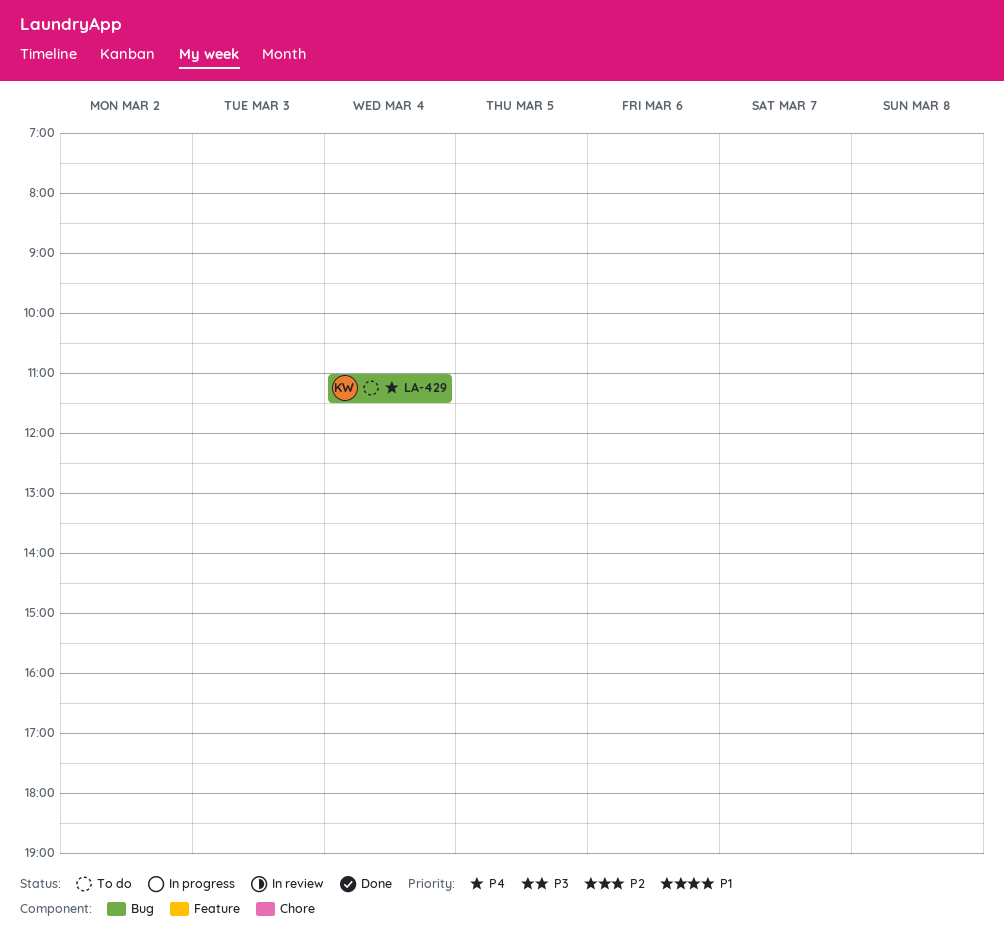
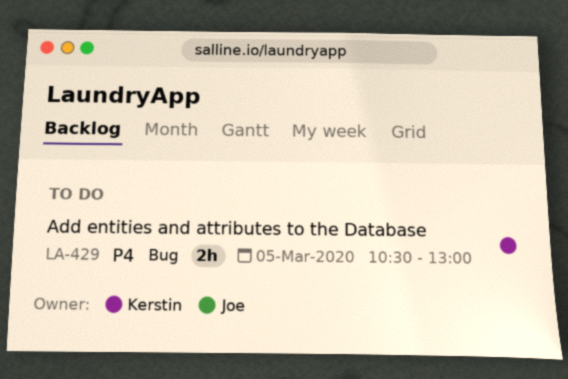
LA-429, day: Mar 4 -> Mar 5
LA-429, begins: 11:00 -> 10:30
LA-429, ends: 11:30 -> 13:00

